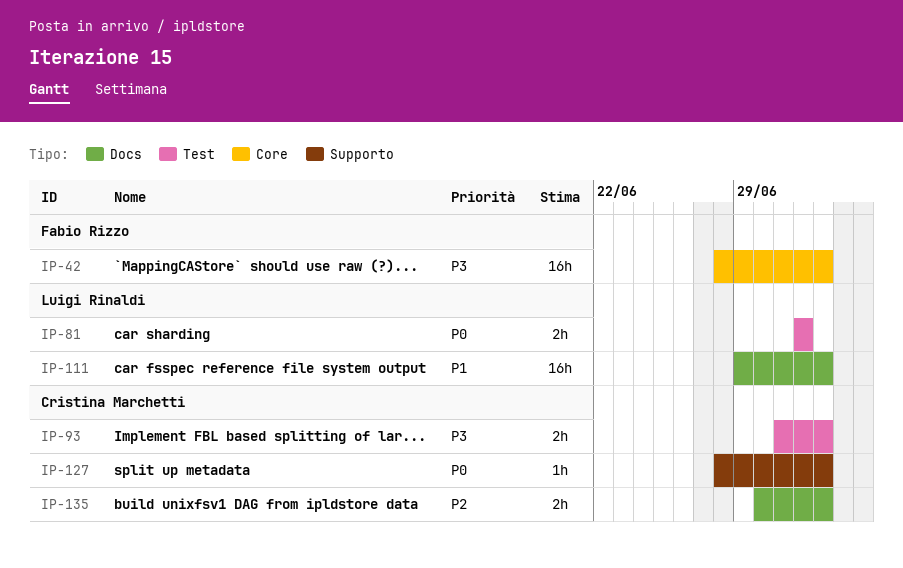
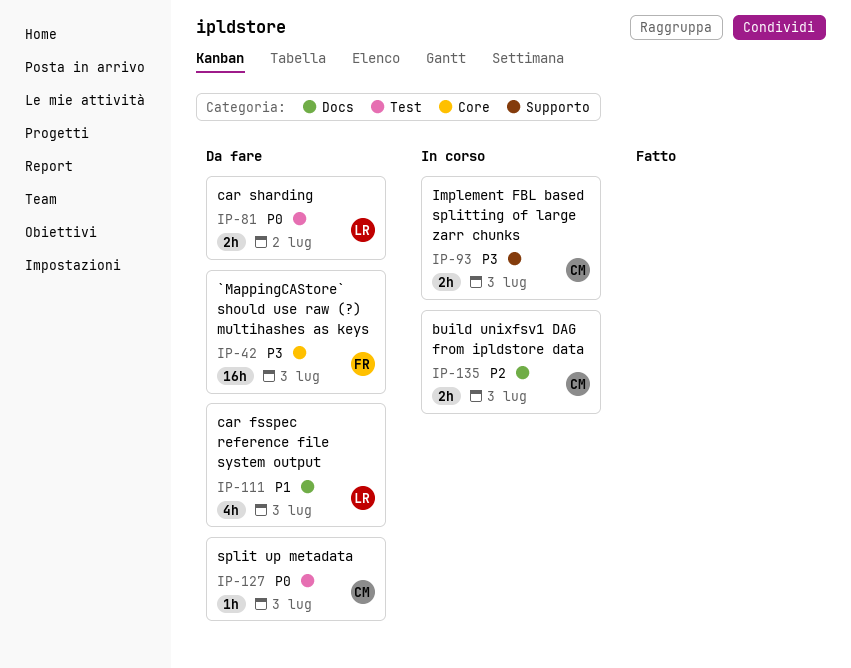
IP-93, label: Test -> Supporto
IP-111, estimate: 16h -> 4h
IP-127, label: Supporto -> Test

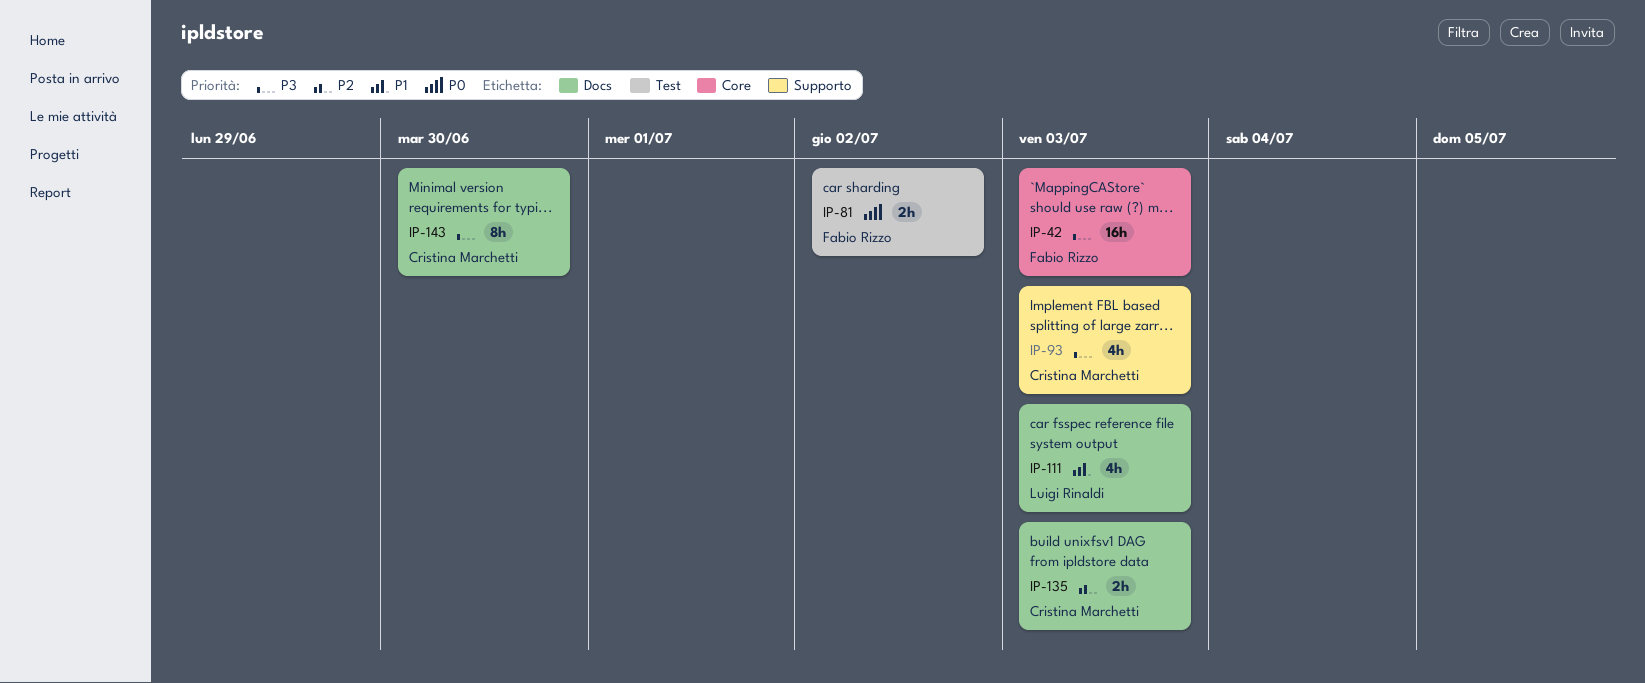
IP-81, owner: Luigi Rinaldi -> Fabio Rizzo
IP-93, estimate: 2h -> 4h
IP-127: present -> none
IP-143: none -> present

